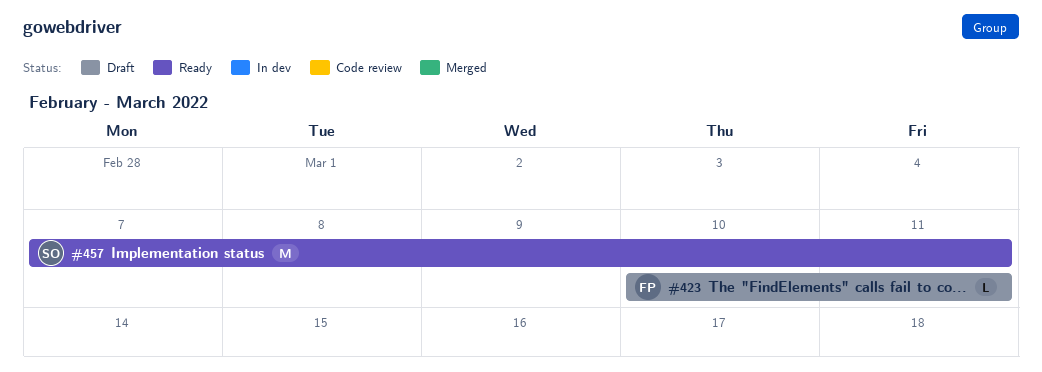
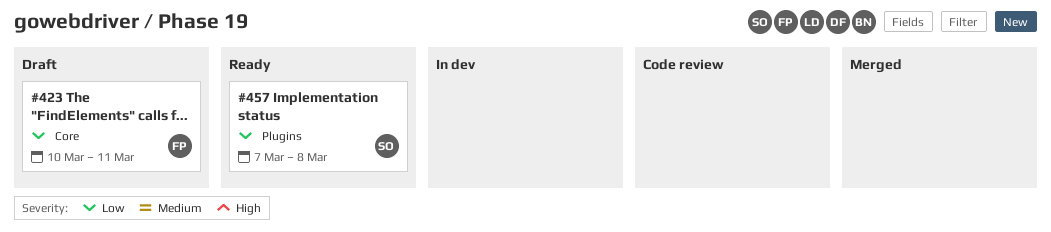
#457, due: Mar 11 -> Mar 8

